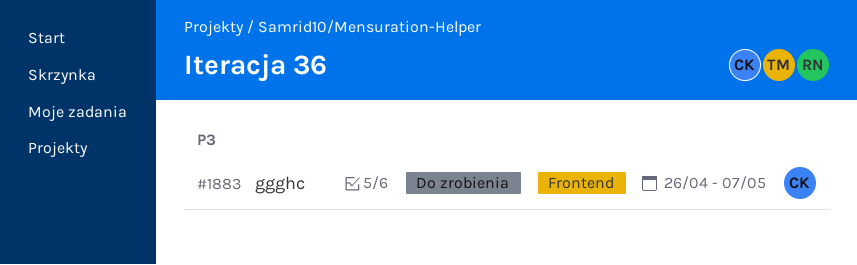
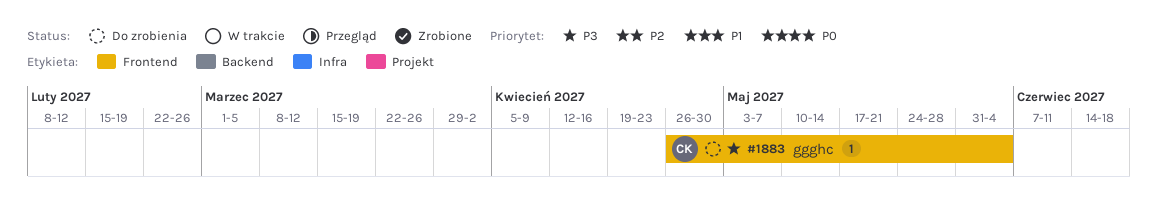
#1883, due: May 7 -> Jun 4

